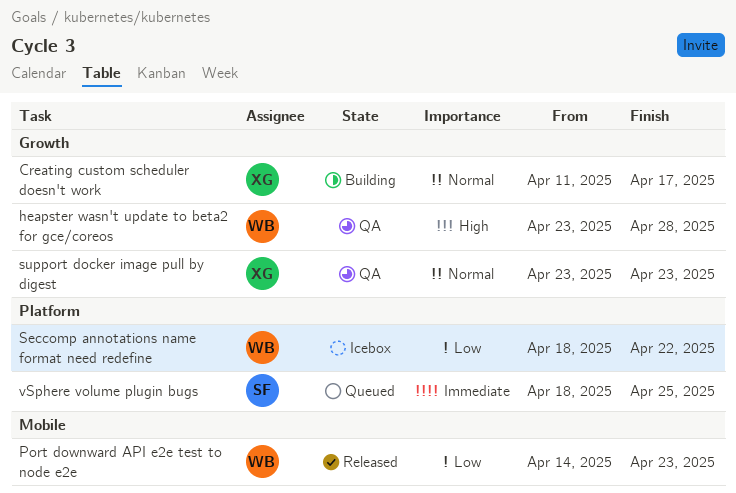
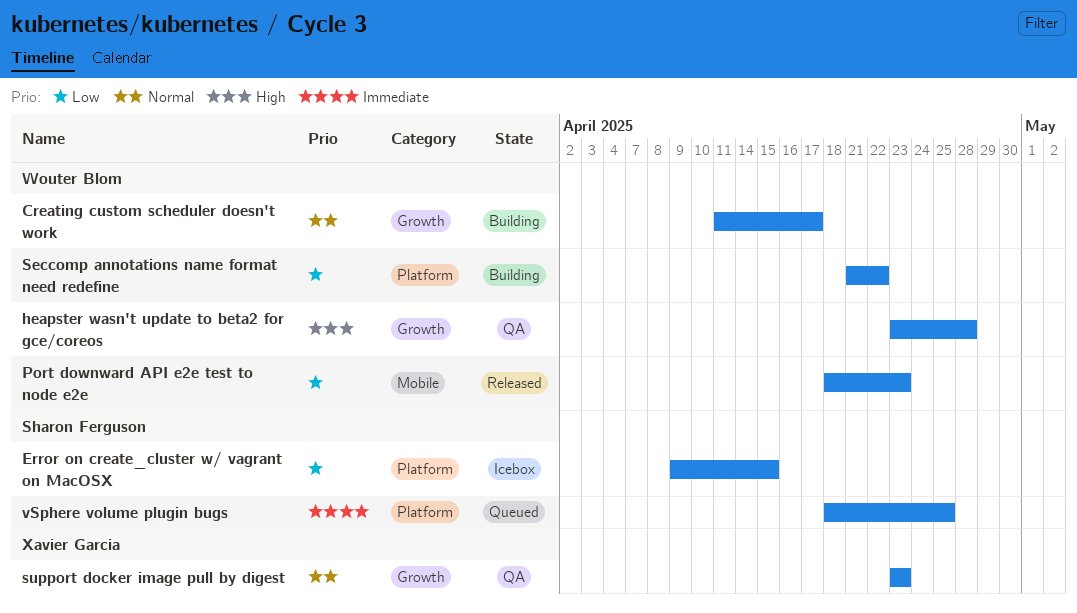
Creating custom scheduler doesn't work, owner: Xavier Garcia -> Wouter Blom
Error on create_cluster w/ vagrant on MacOSX: none -> present
Port downward API e2e test to node e2e, start: Apr 14 -> Apr 18
Seccomp annotations name format need redefine, status: Icebox -> Building
Seccomp annotations name format need redefine, start: Apr 18 -> Apr 21

